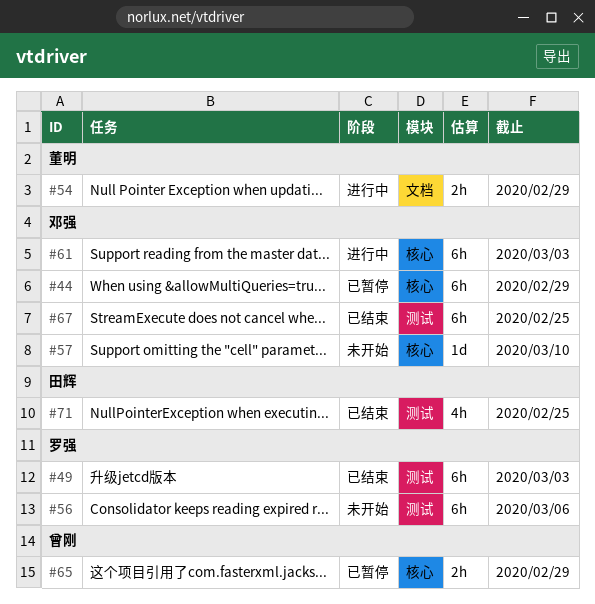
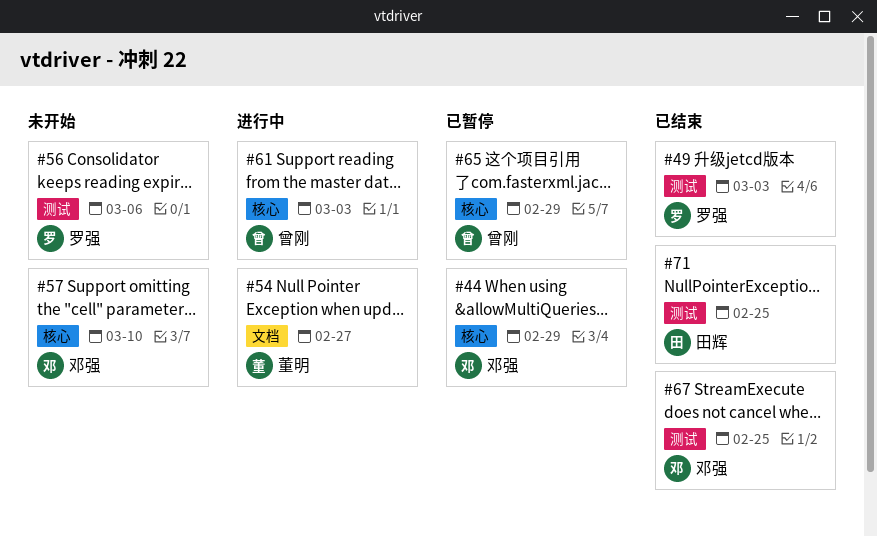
#54, due: Feb 29 -> Feb 27
#61, owner: 邓强 -> 曾刚

